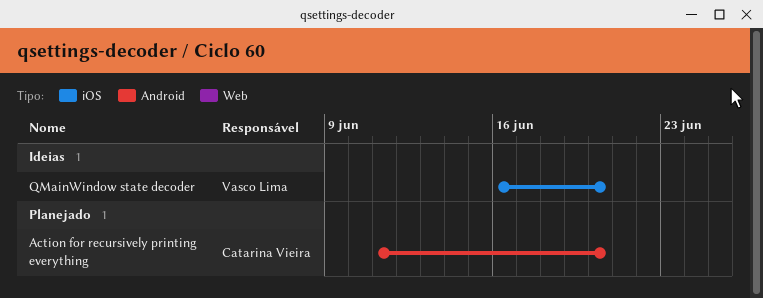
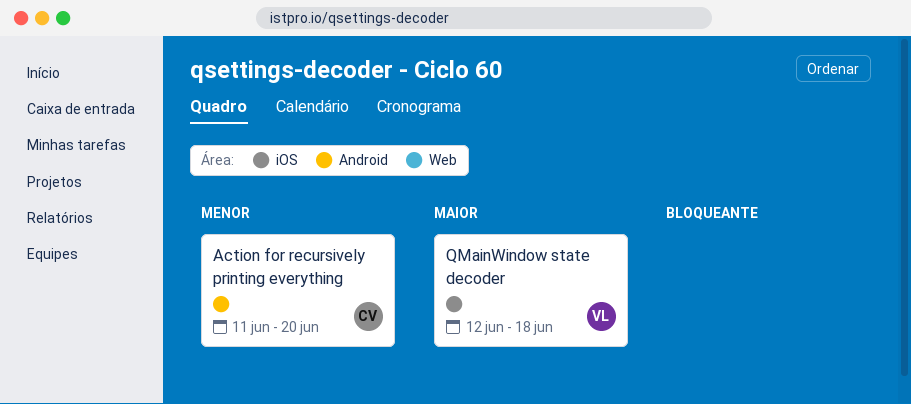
QMainWindow state decoder, start: Jun 16 -> Jun 12
QMainWindow state decoder, due: Jun 20 -> Jun 18

